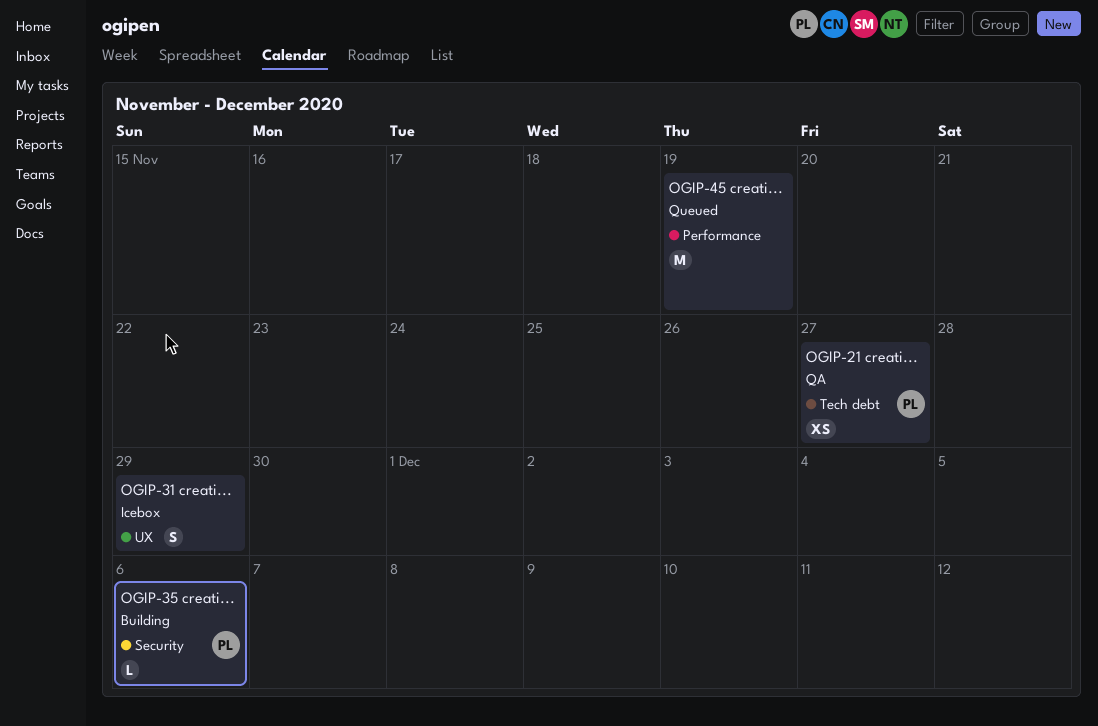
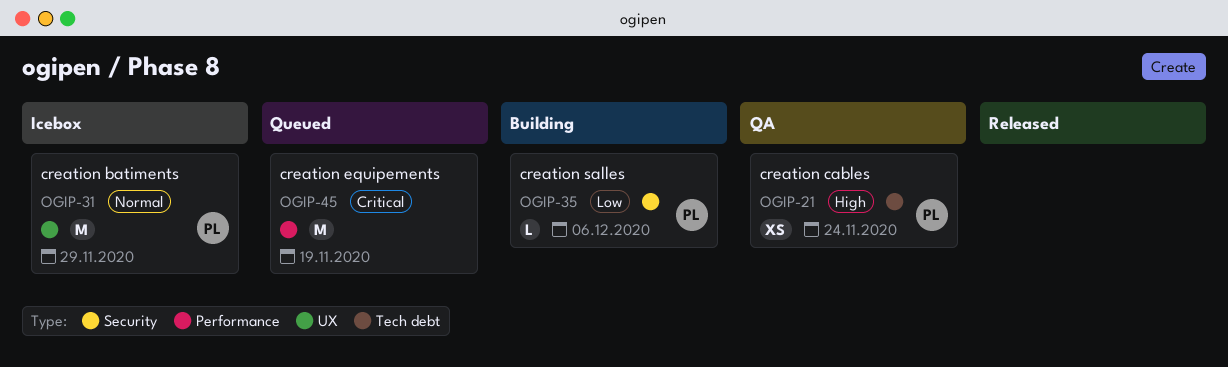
OGIP-21, due: Nov 27 -> Nov 24
OGIP-31, owner: none -> PL
OGIP-31, estimate: S -> M

